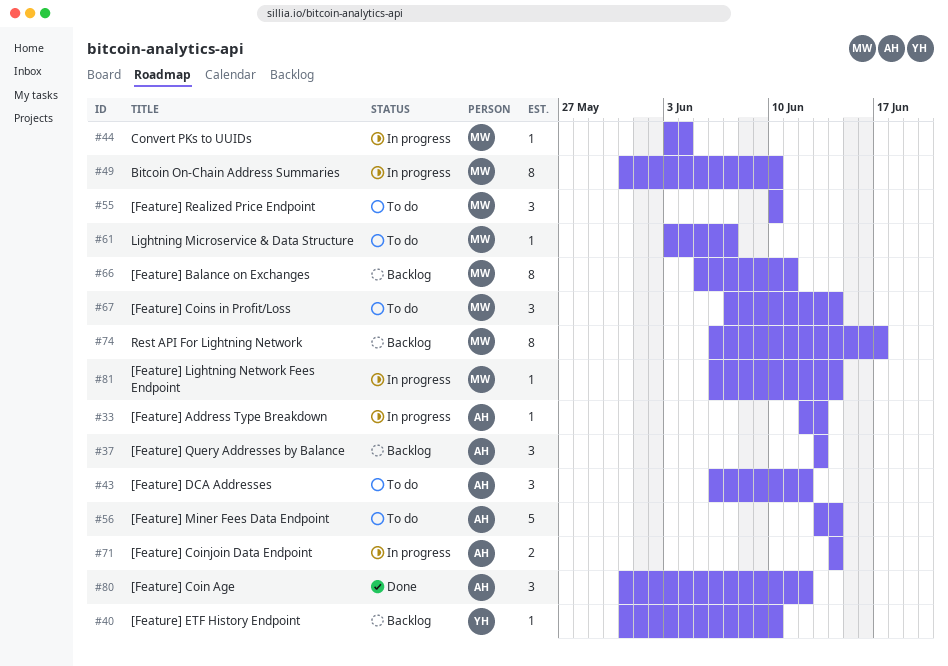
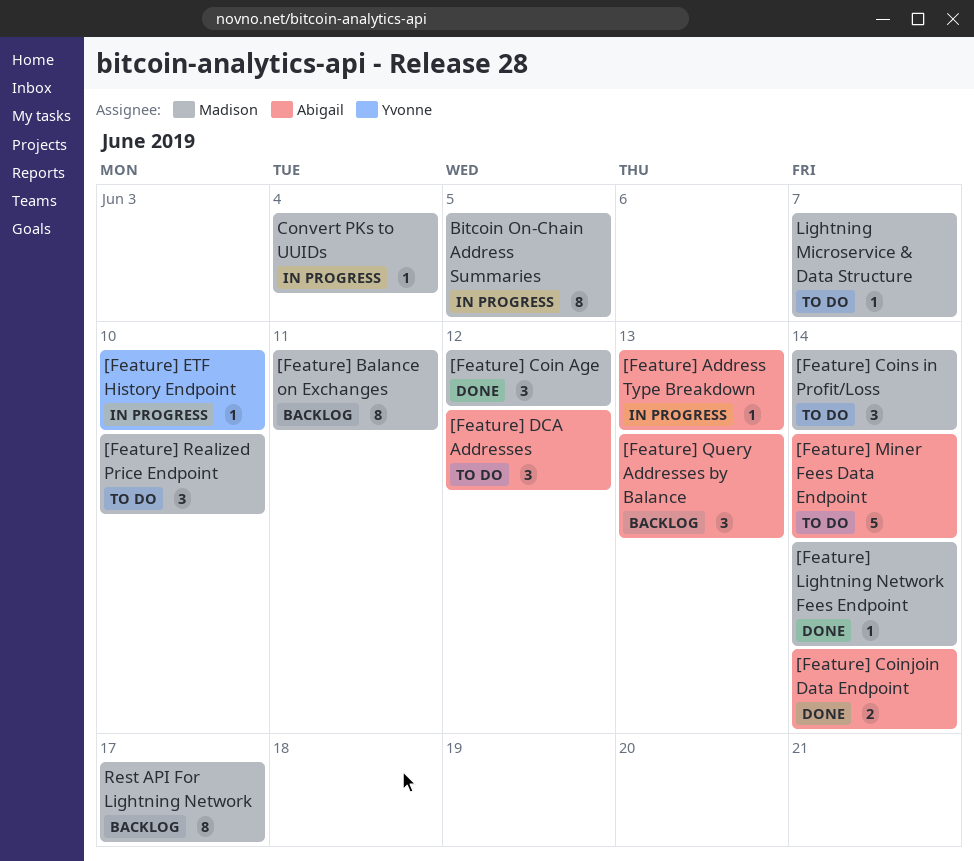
[Feature] Coin Age, owner: Abigail -> Madison
[Feature] Coinjoin Data Endpoint, status: In progress -> Done
[Feature] ETF History Endpoint, status: Backlog -> In progress
[Feature] Lightning Network Fees Endpoint, status: In progress -> Done
Bitcoin On-Chain Address Summaries, due: Jun 10 -> Jun 5

